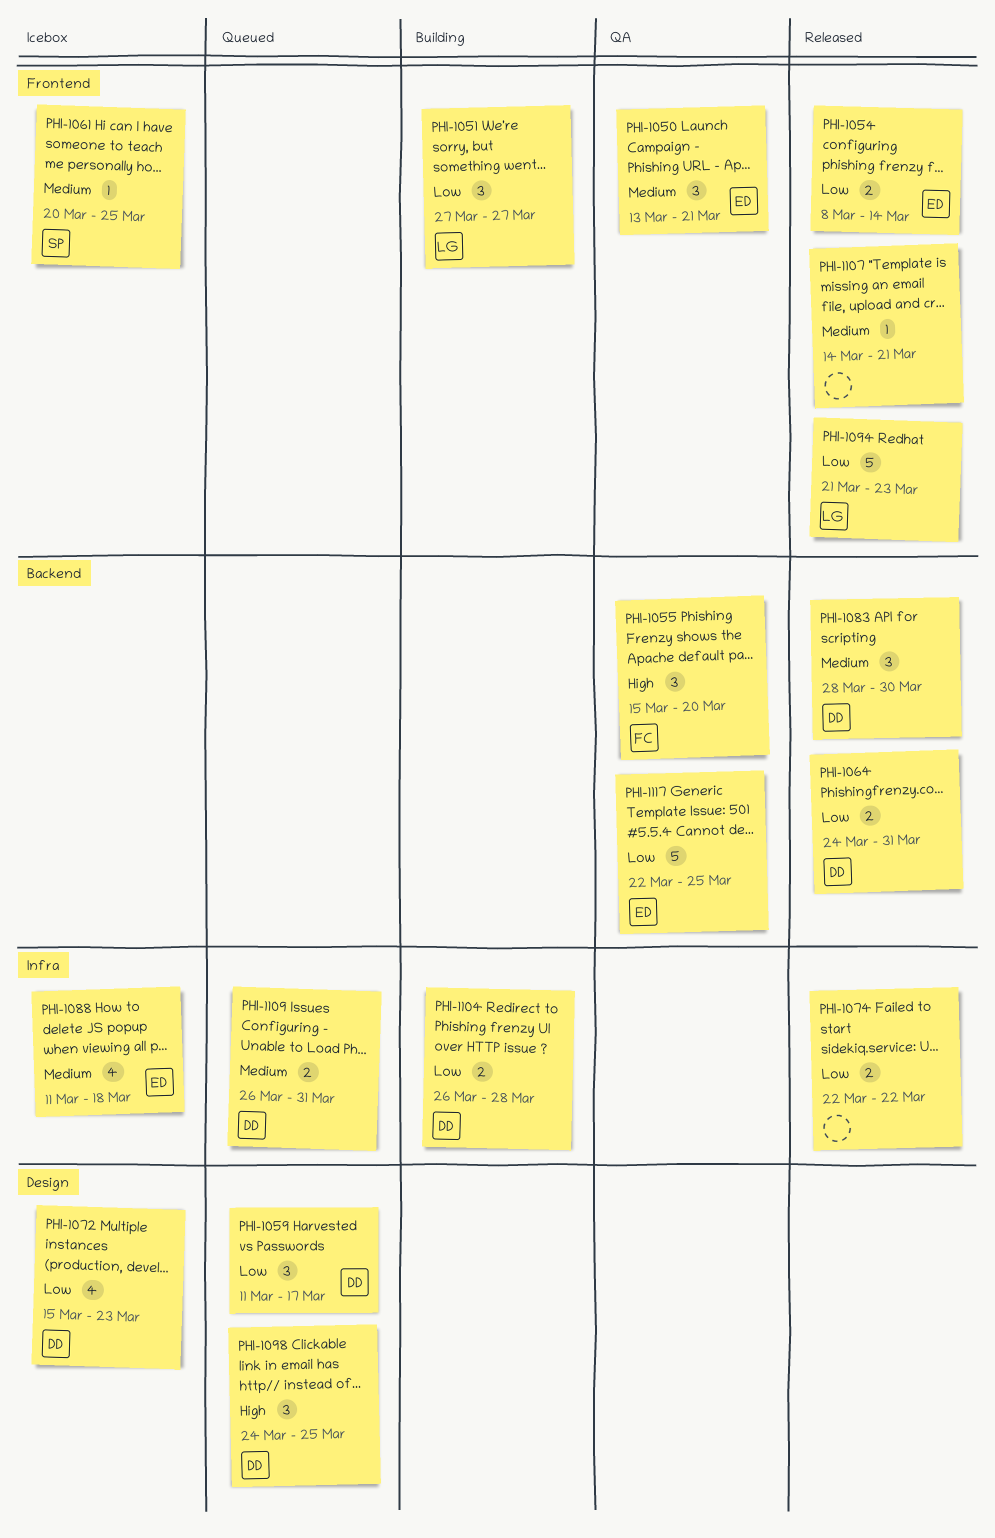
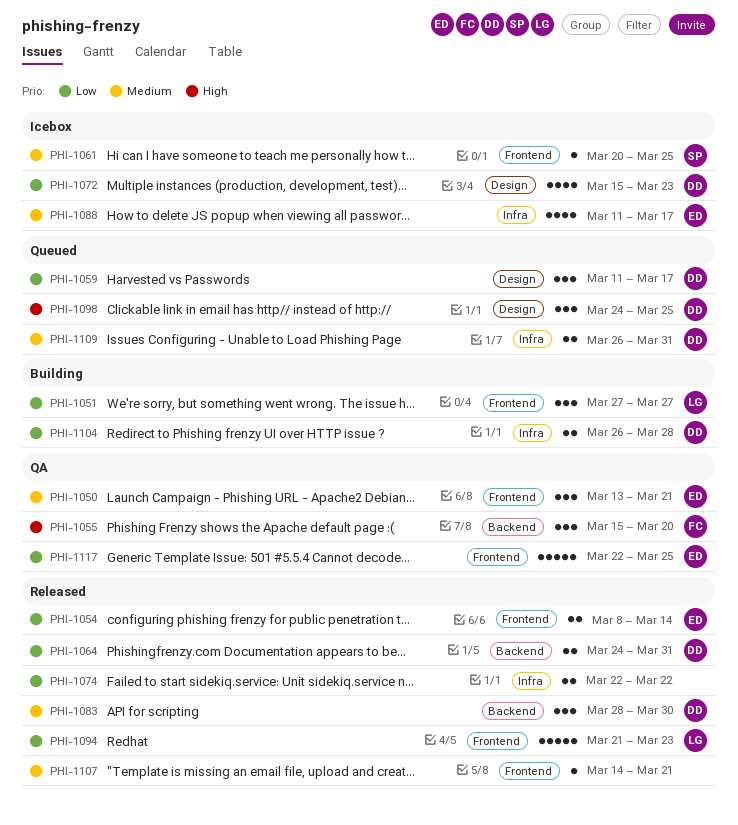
PHI-1088, due: Mar 18 -> Mar 17
PHI-1117, label: Backend -> Frontend

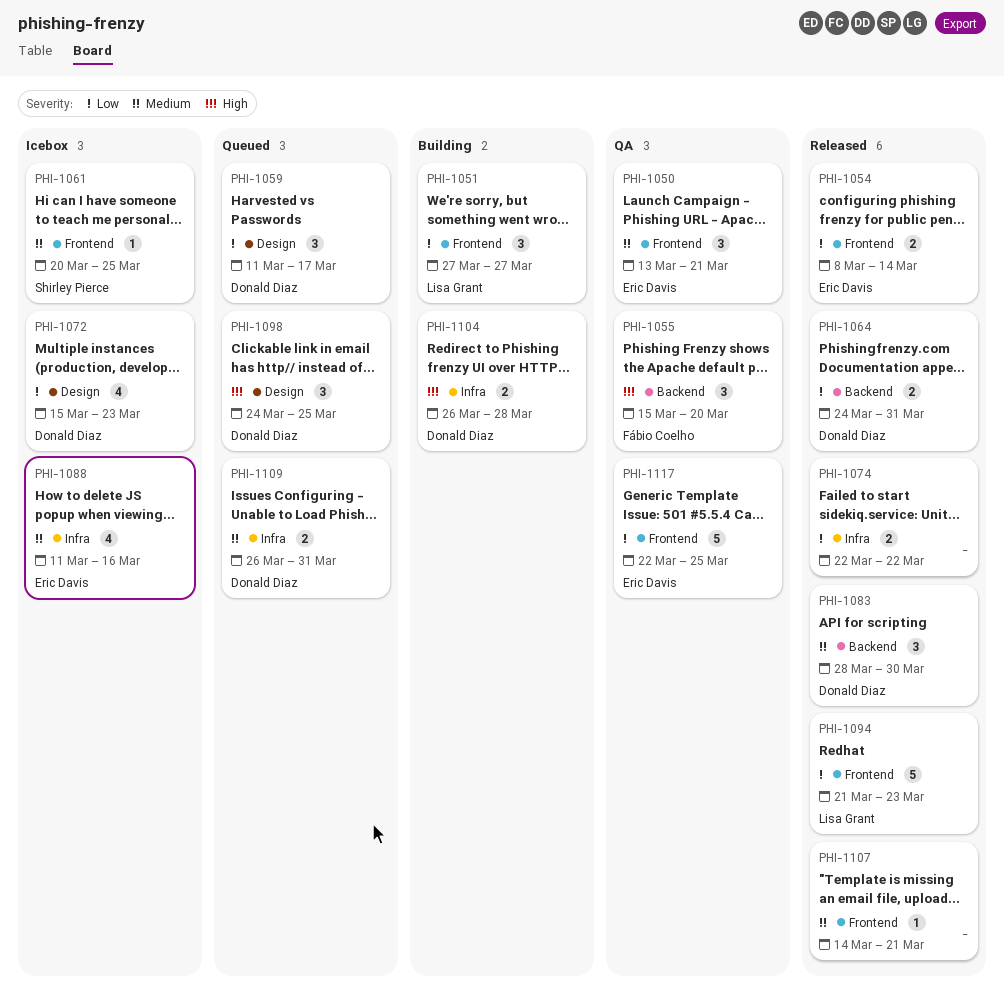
PHI-1088, due: Mar 17 -> Mar 16
PHI-1104, priority: Low -> High

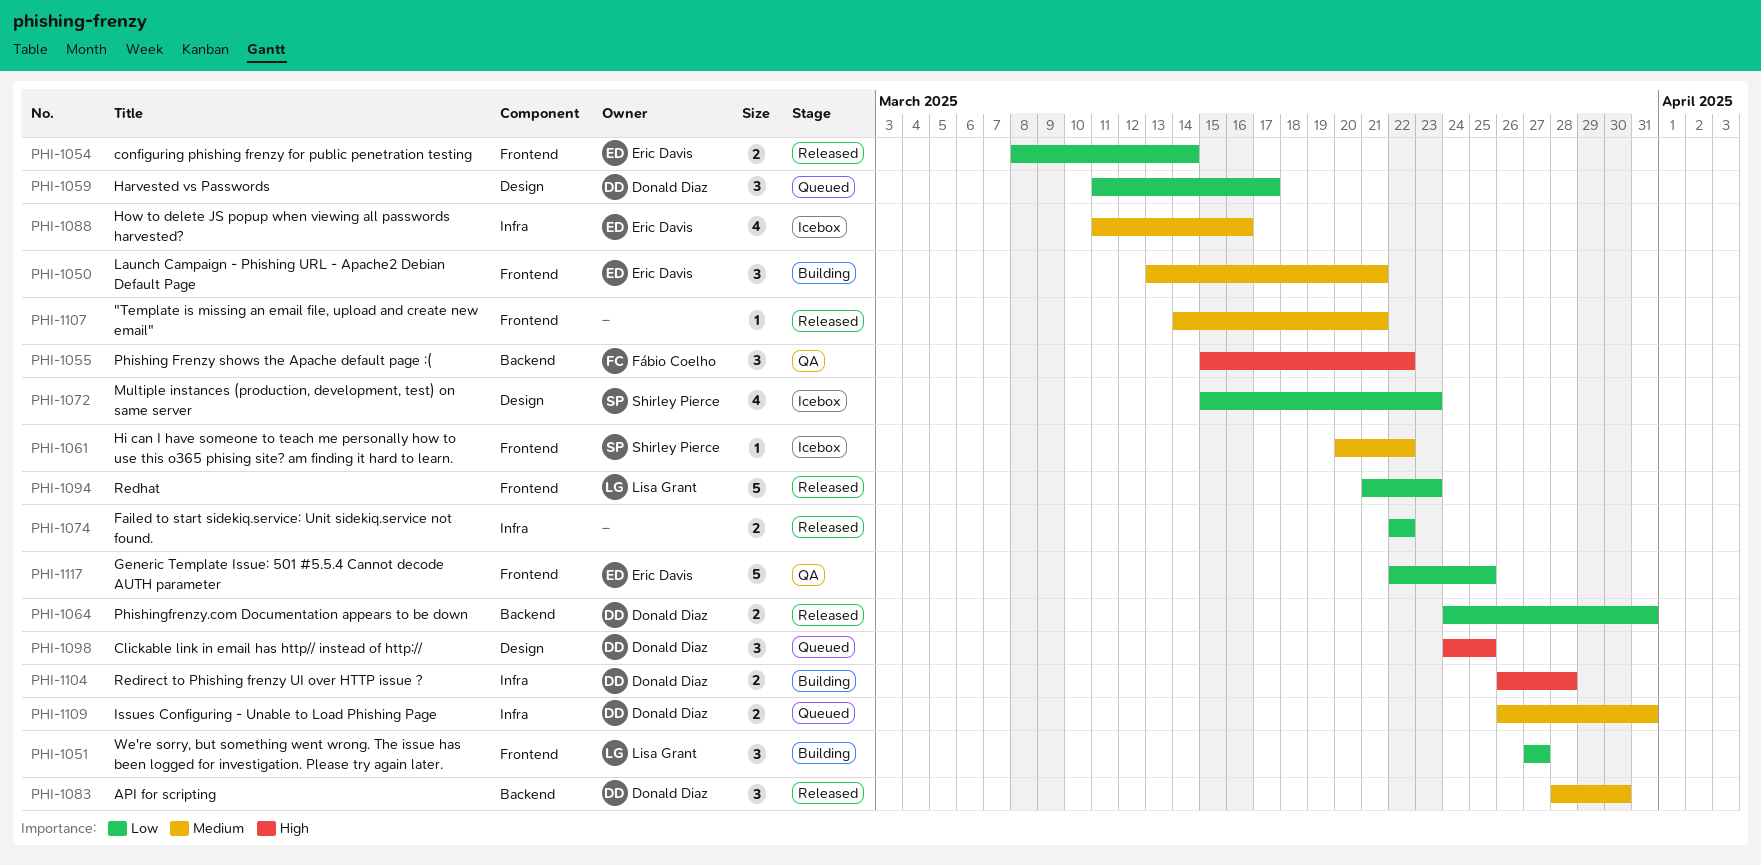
PHI-1050, status: QA -> Building
PHI-1055, due: Mar 20 -> Mar 22
PHI-1061, due: Mar 25 -> Mar 22
PHI-1072, owner: Donald Diaz -> Shirley Pierce

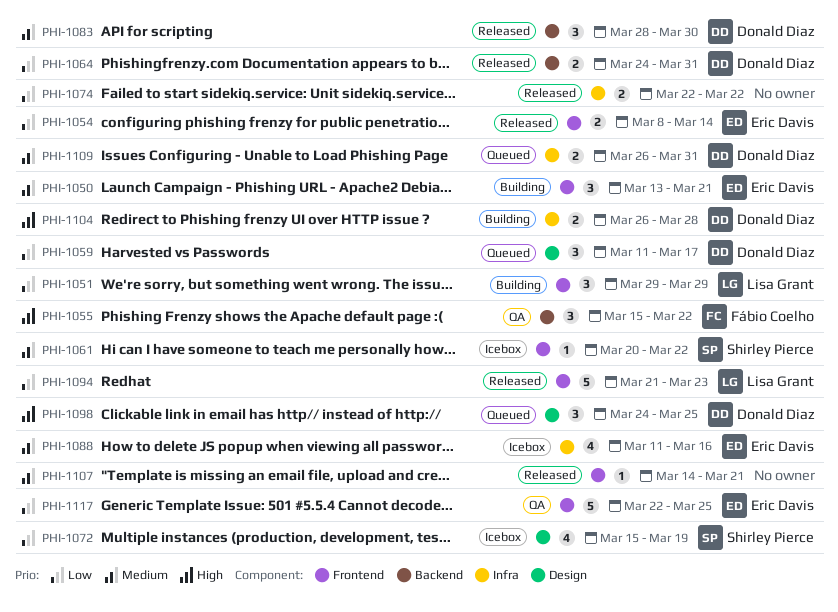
PHI-1051, start: Mar 27 -> Mar 29
PHI-1051, due: Mar 27 -> Mar 29
PHI-1072, due: Mar 23 -> Mar 19

